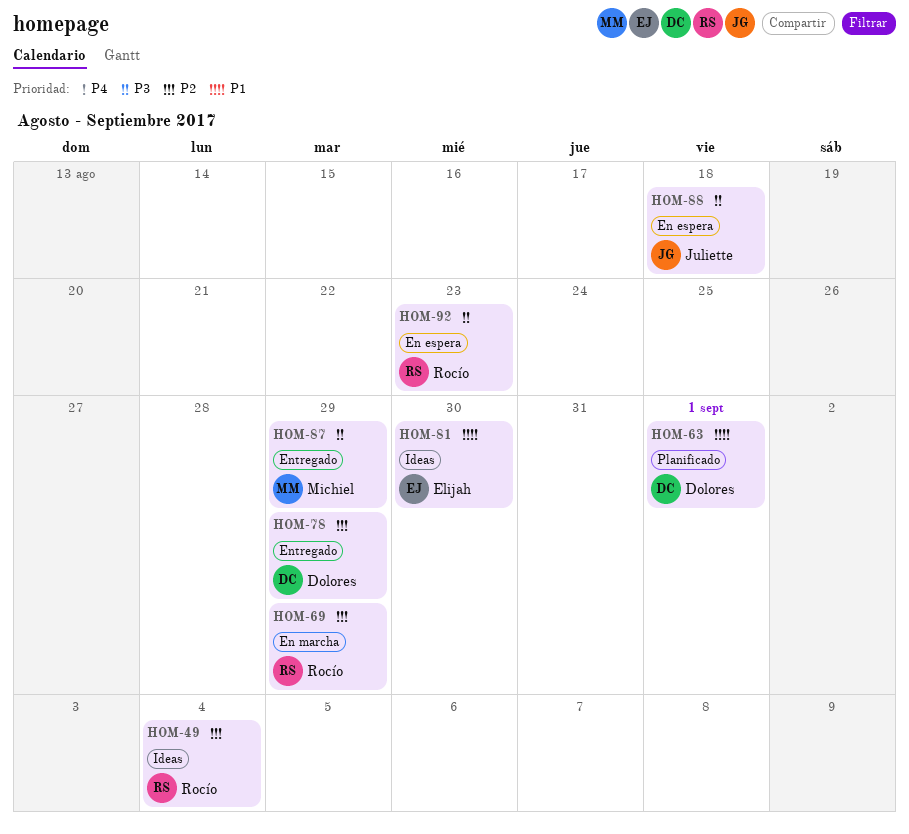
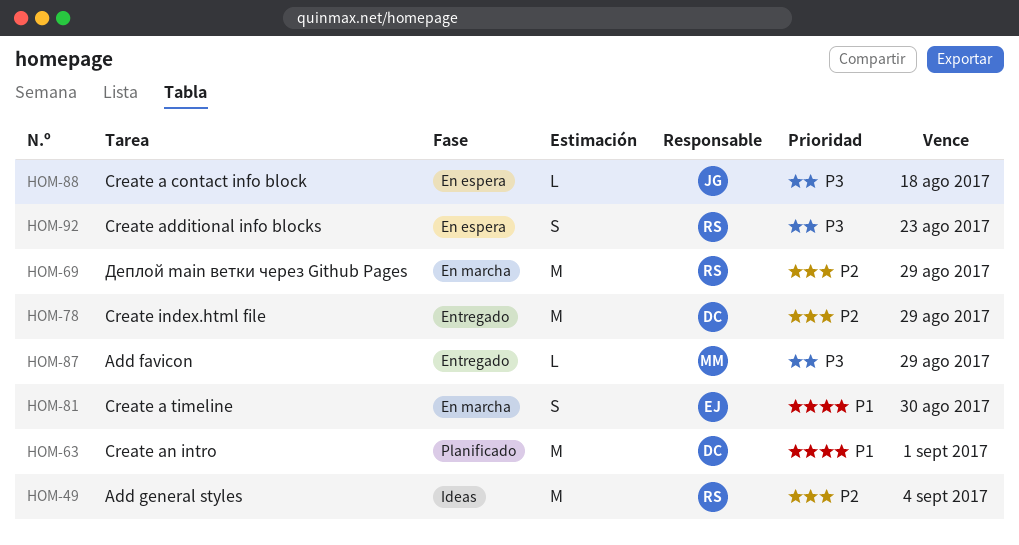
HOM-81, status: Ideas -> En marcha

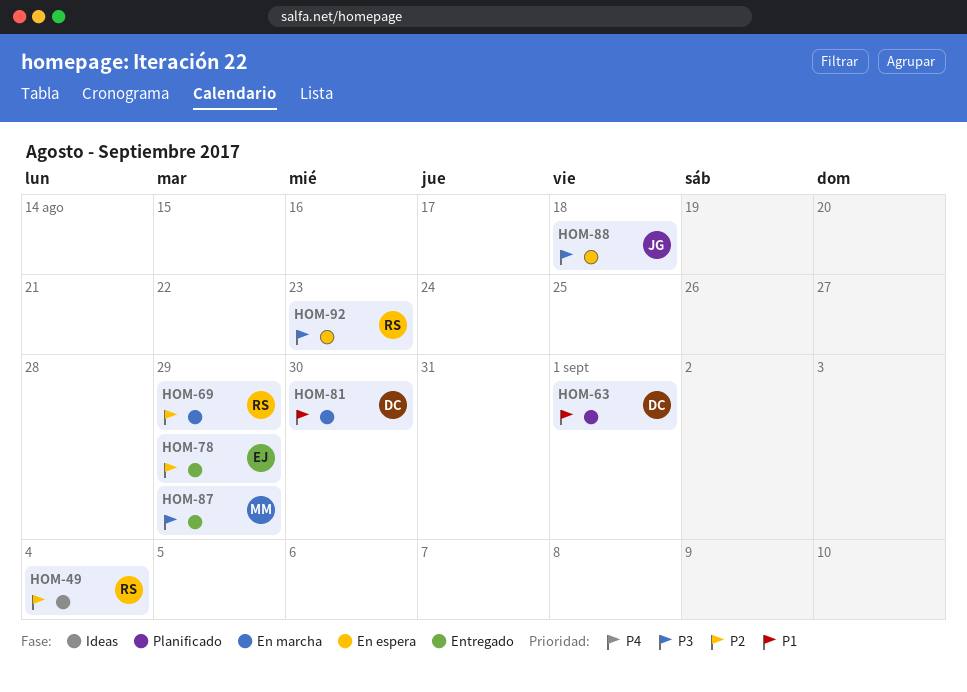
HOM-78, owner: DC -> EJ
HOM-81, owner: EJ -> DC

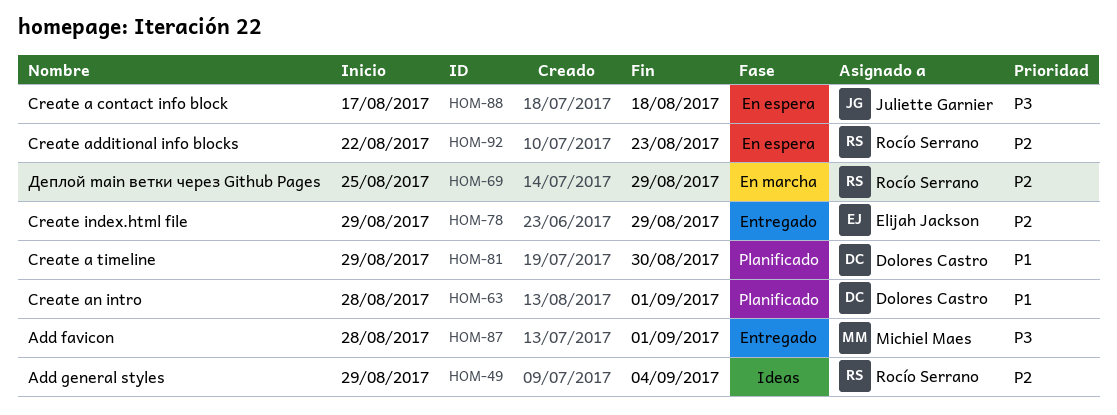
HOM-81, status: En marcha -> Planificado
HOM-87, due: Aug 29 -> Sep 1
HOM-92, priority: P3 -> P2

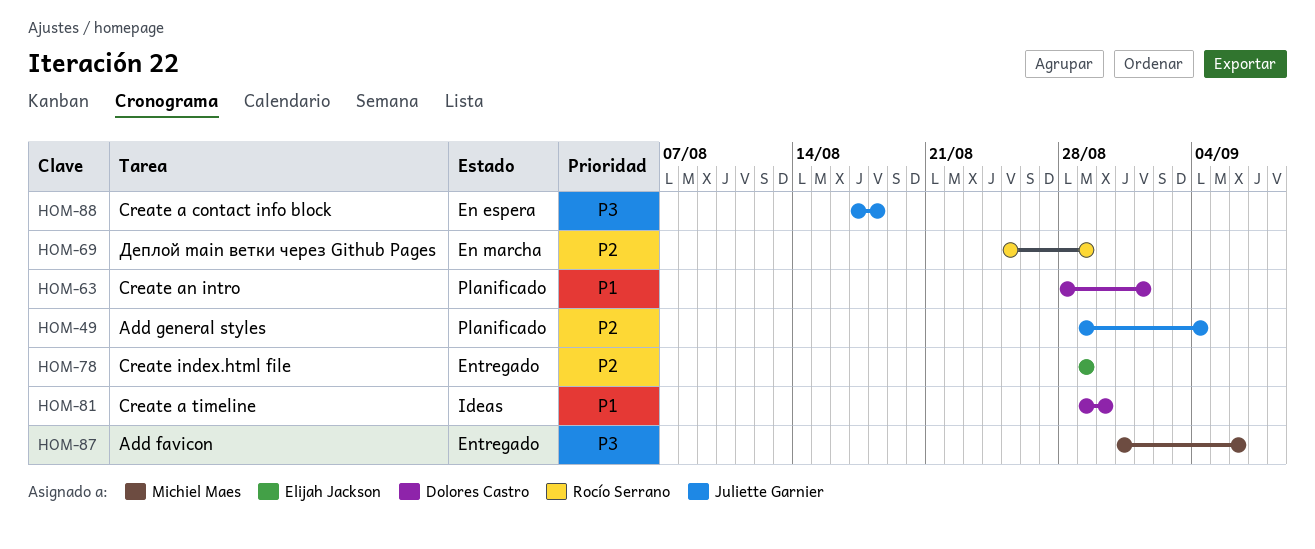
HOM-49, status: Ideas -> Planificado
HOM-49, owner: Rocío Serrano -> Juliette Garnier
HOM-81, status: Planificado -> Ideas
HOM-87, start: Aug 28 -> Aug 31
HOM-87, due: Sep 1 -> Sep 6
HOM-92: present -> none

